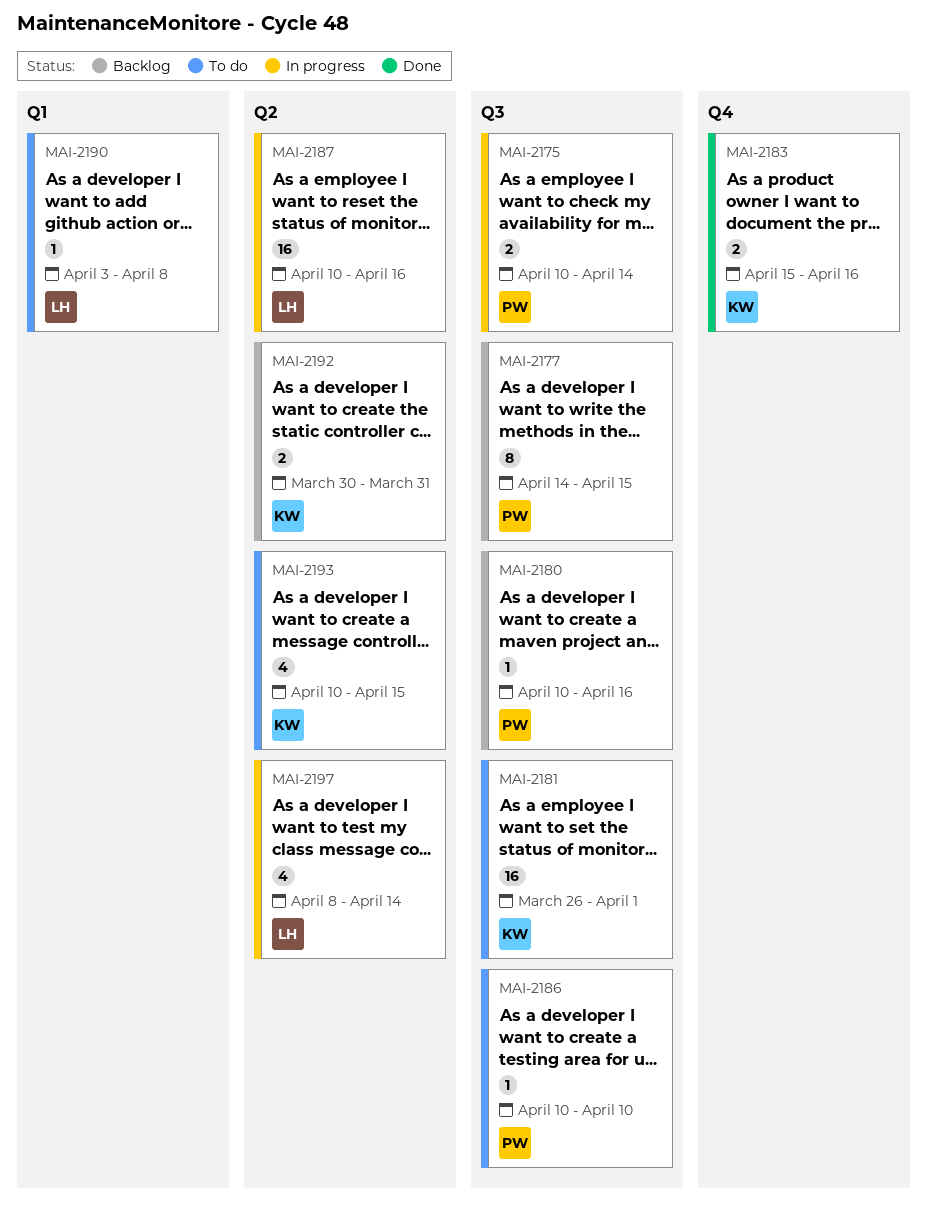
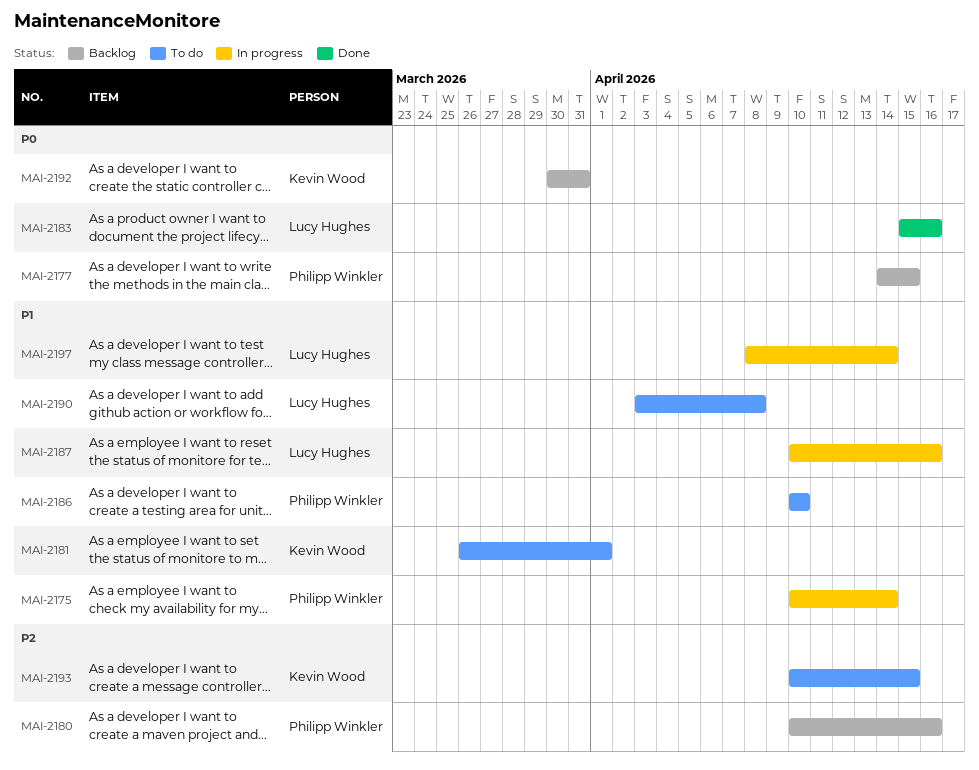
MAI-2183, owner: Kevin Wood -> Lucy Hughes

